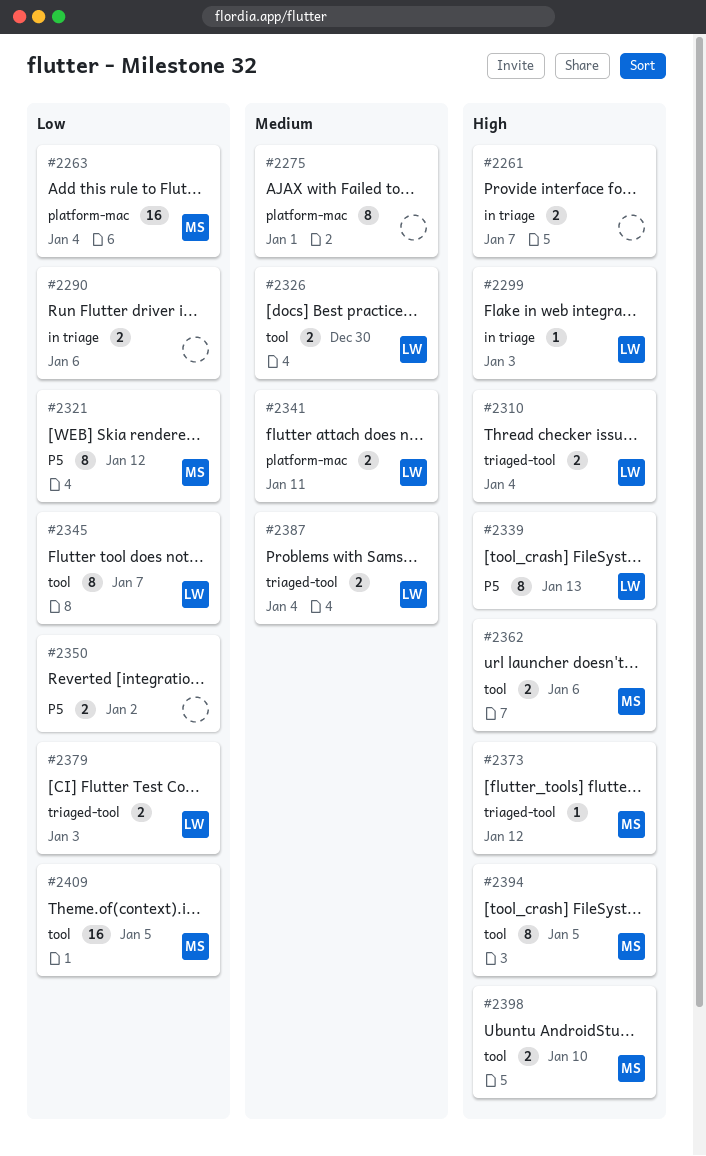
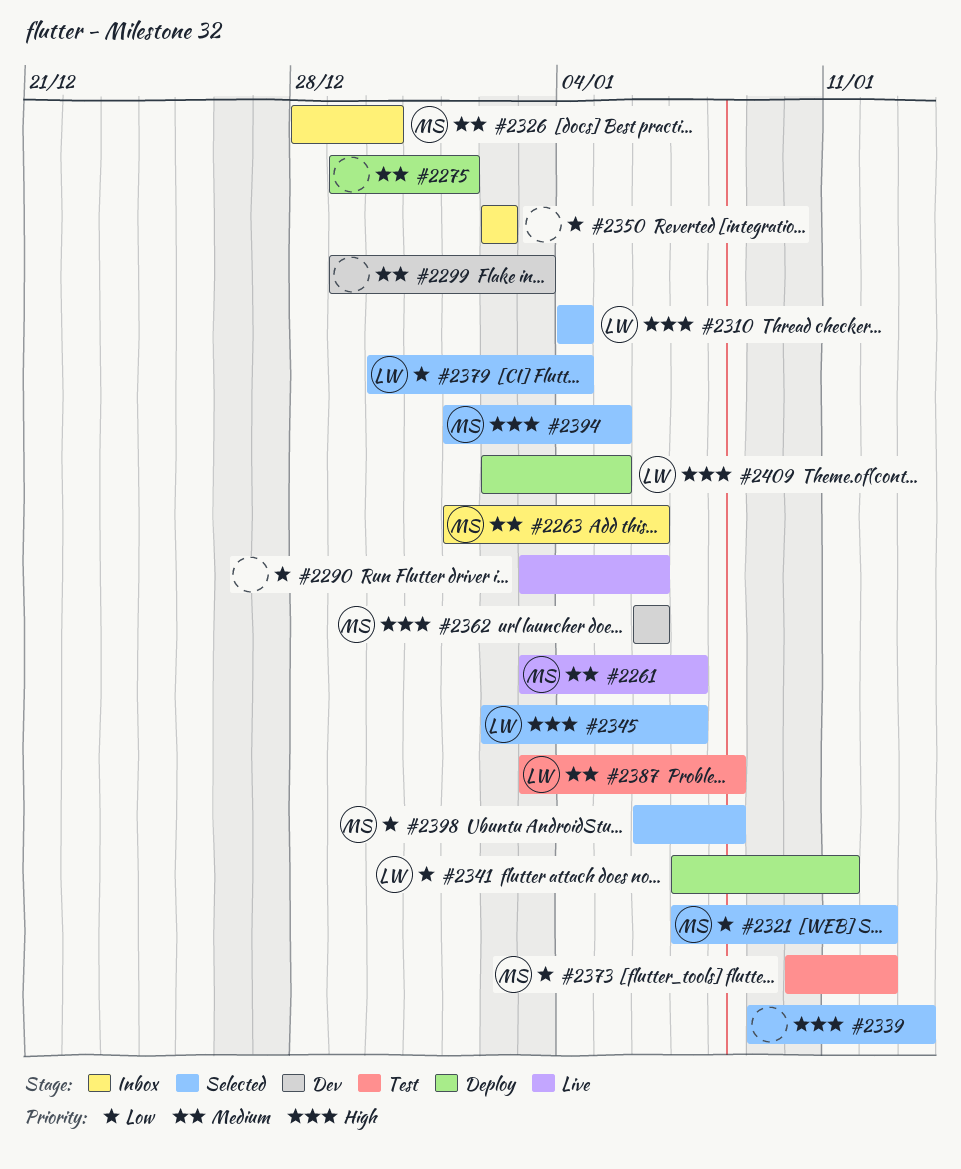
#2261, owner: none -> MS
#2261, priority: High -> Medium
#2263, priority: Low -> Medium
#2263, due: Jan 4 -> Jan 6
#2299, owner: LW -> none
#2299, priority: High -> Medium
#2326, owner: LW -> MS
#2339, owner: LW -> none
#2341, priority: Medium -> Low
#2345, priority: Low -> High
#2373, priority: High -> Low
#2379, due: Jan 3 -> Jan 4
#2387, due: Jan 4 -> Jan 8
#2398, priority: High -> Low
#2398, due: Jan 10 -> Jan 8
#2409, owner: MS -> LW
#2409, priority: Low -> High

